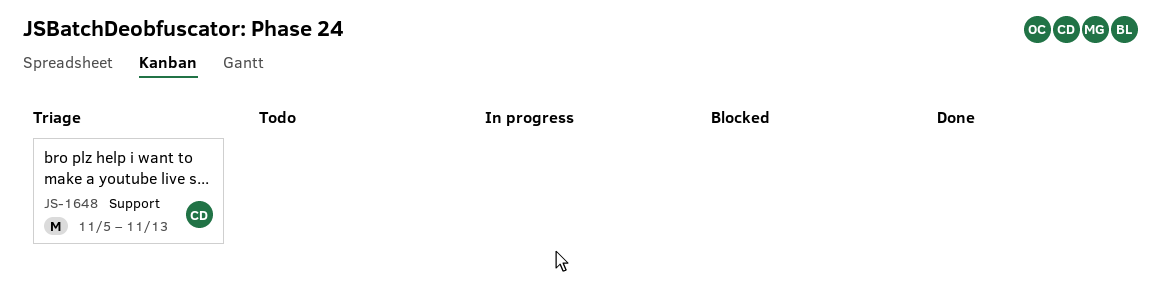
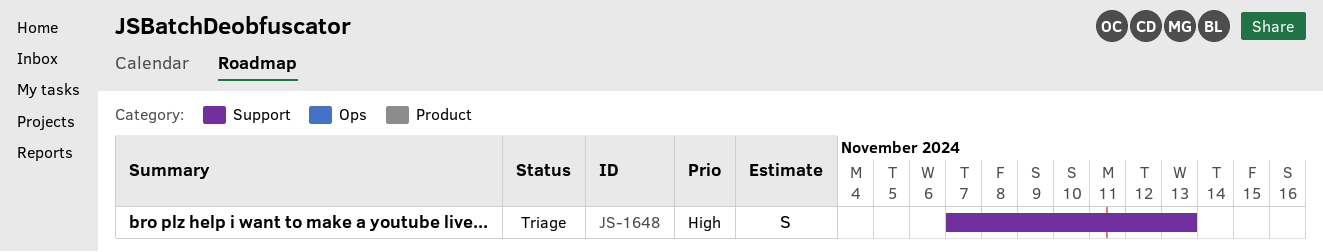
JS-1648, estimate: M -> S
JS-1648, start: Nov 5 -> Nov 7

